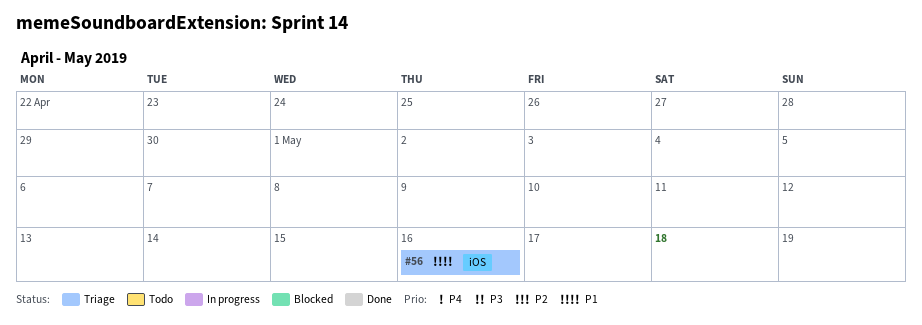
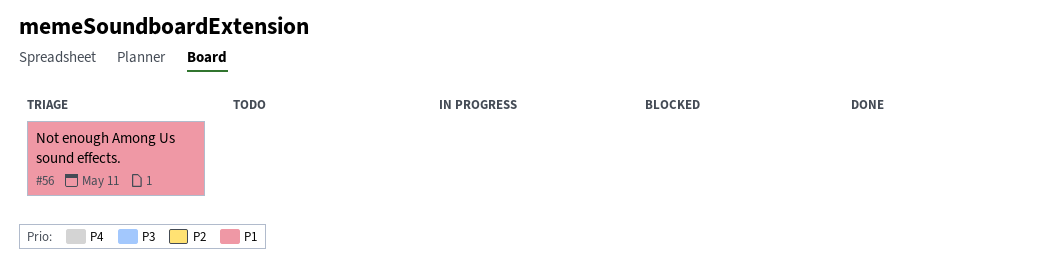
#56, due: May 16 -> May 11

